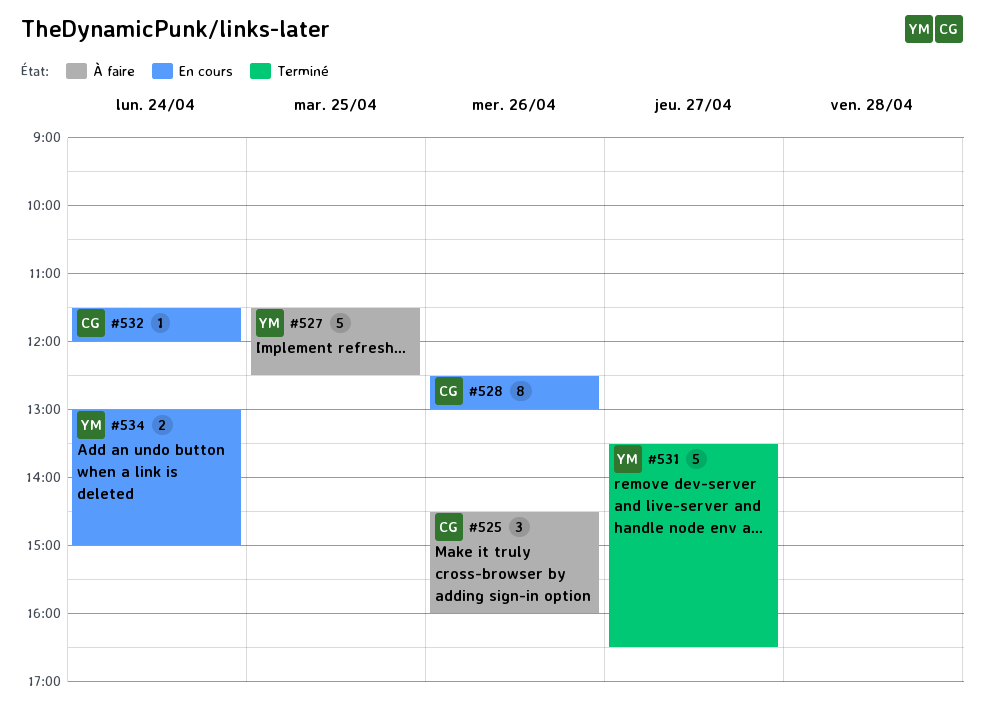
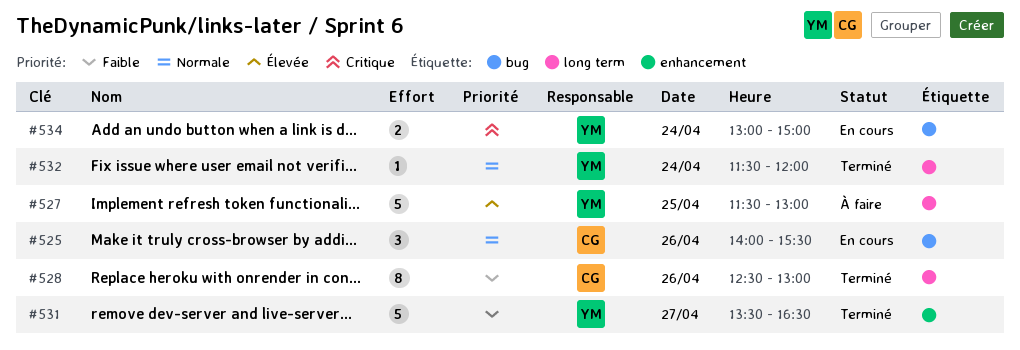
#525, status: À faire -> En cours
#525, begins: 14:30 -> 14:00
#525, ends: 16:00 -> 15:30
#527, ends: 12:30 -> 13:00
#528, status: En cours -> Terminé
#532, status: En cours -> Terminé
#532, owner: CG -> YM

